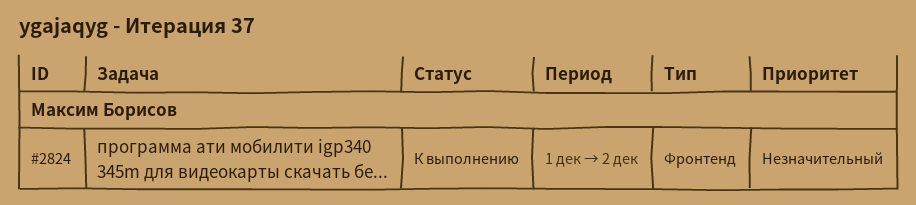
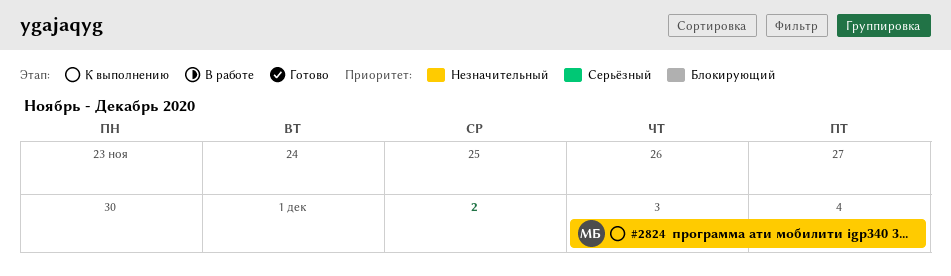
#2824, start: Dec 1 -> Dec 3
#2824, due: Dec 2 -> Dec 4

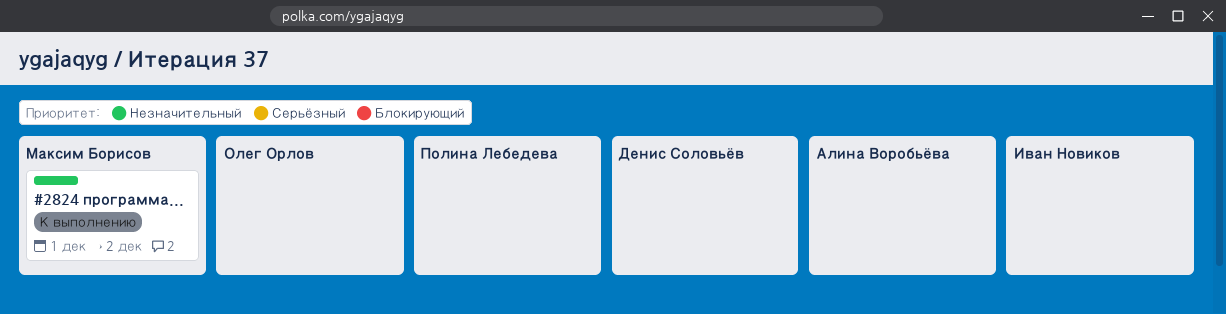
#2824, start: Dec 3 -> Dec 1
#2824, due: Dec 4 -> Dec 2

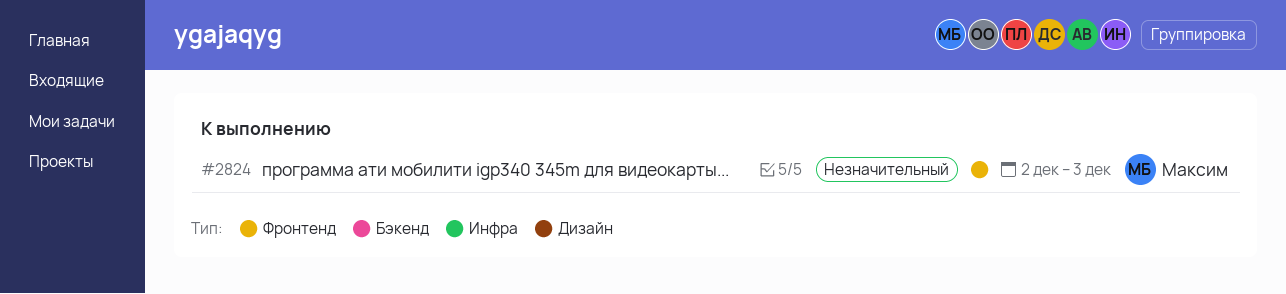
#2824, start: Dec 1 -> Dec 2
#2824, due: Dec 2 -> Dec 3

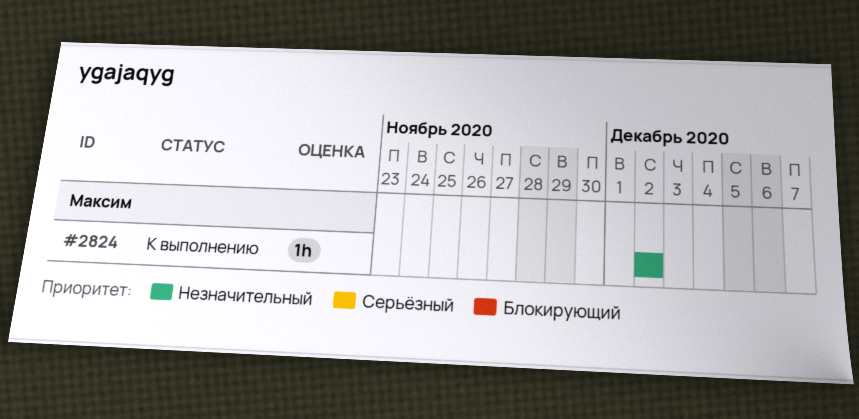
#2824, due: Dec 3 -> Dec 2

